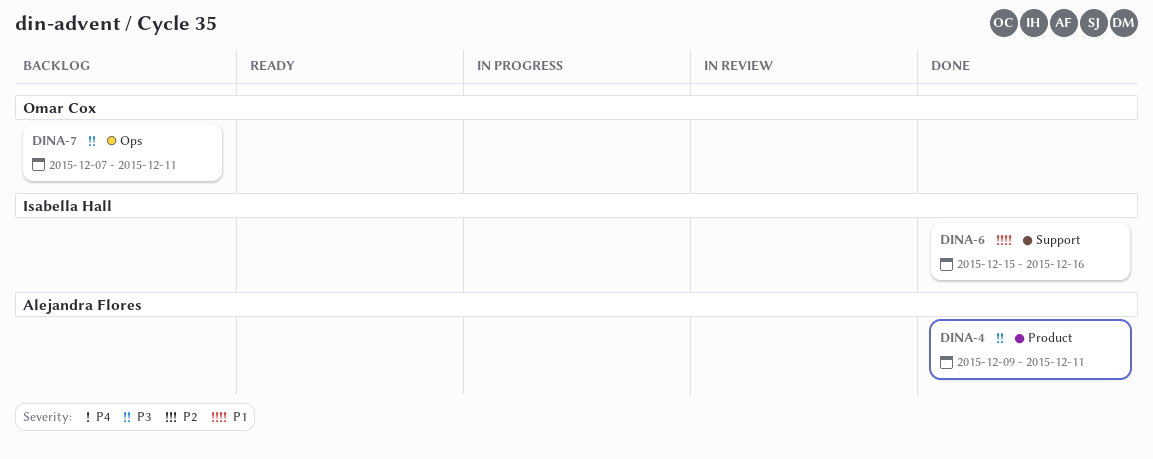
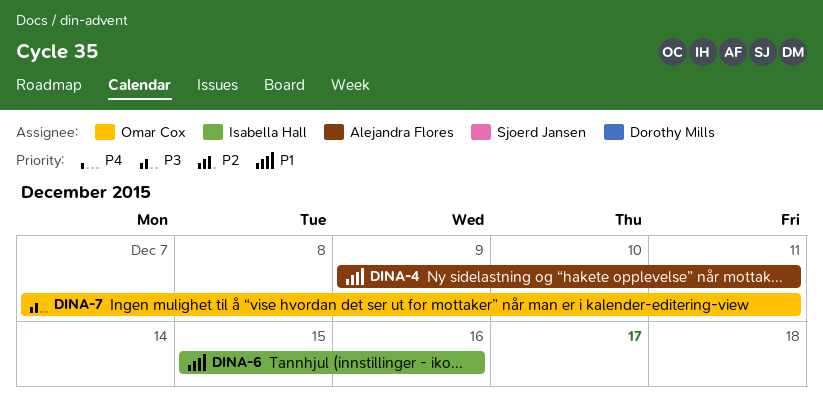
DINA-4, priority: P3 -> P1

